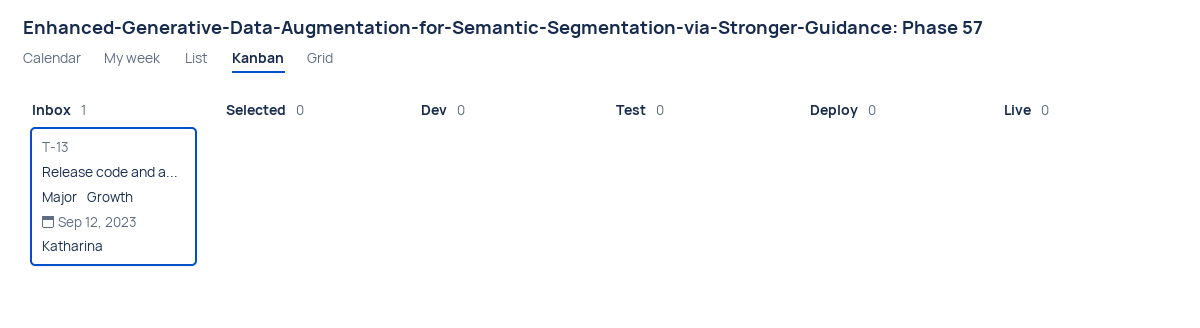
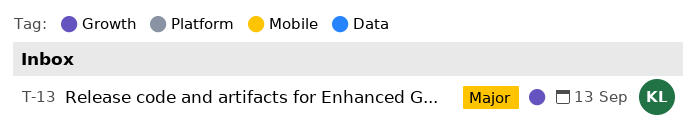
T-13, due: Sep 12 -> Sep 13

